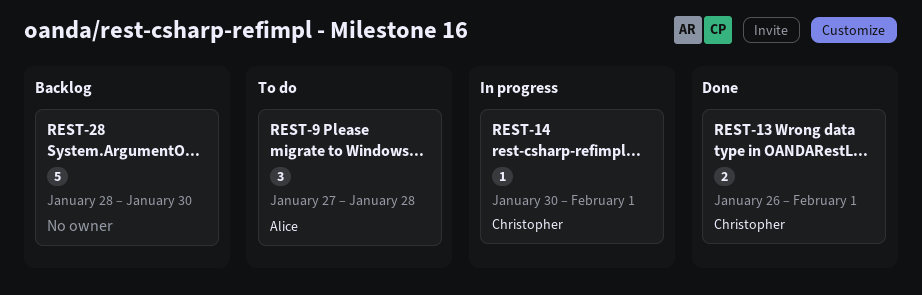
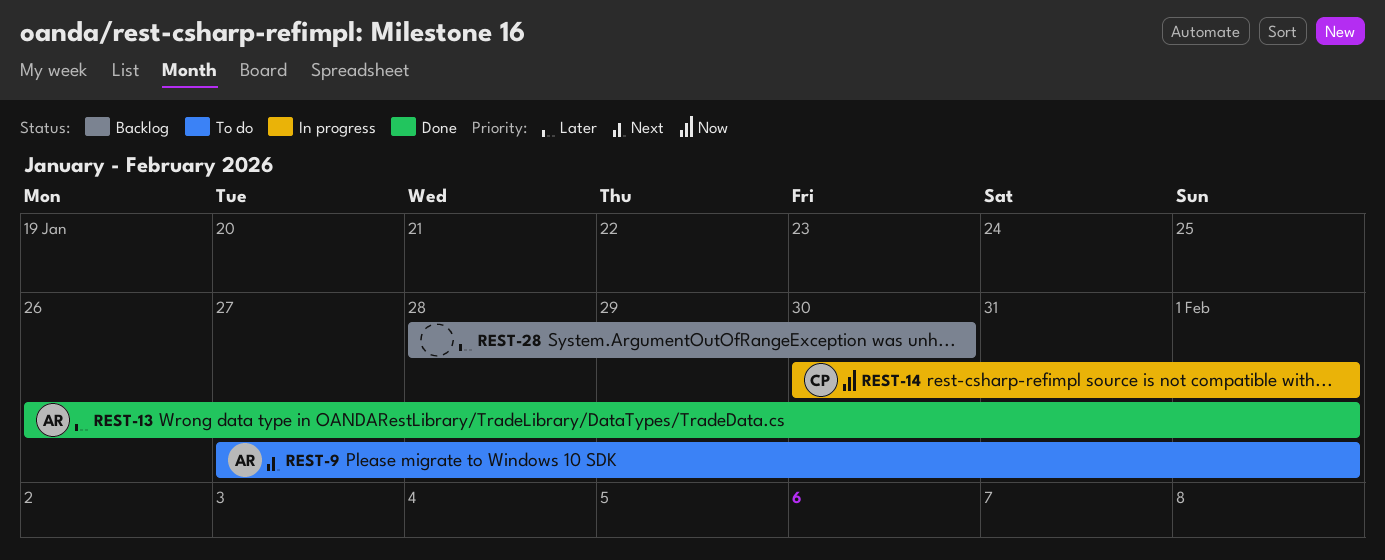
REST-9, due: Jan 28 -> Feb 1
REST-13, owner: Christopher -> Alice

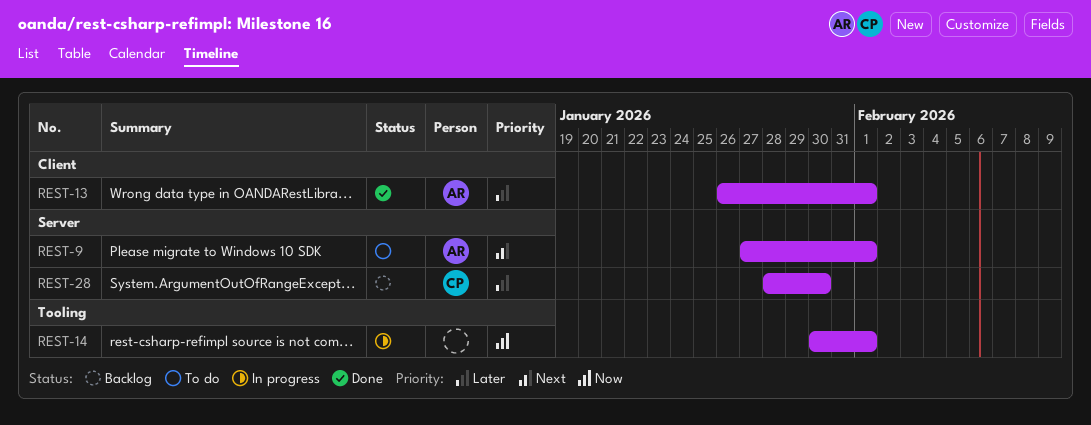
REST-14, owner: CP -> none
REST-28, owner: none -> CP

